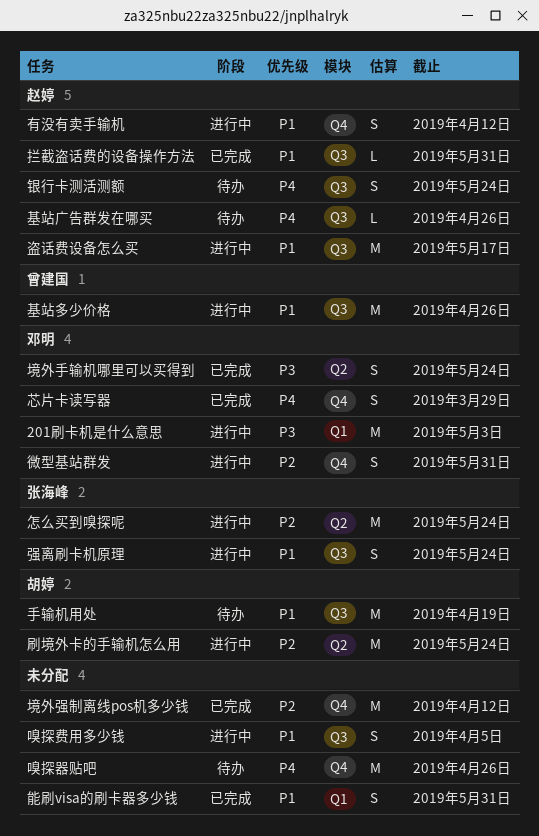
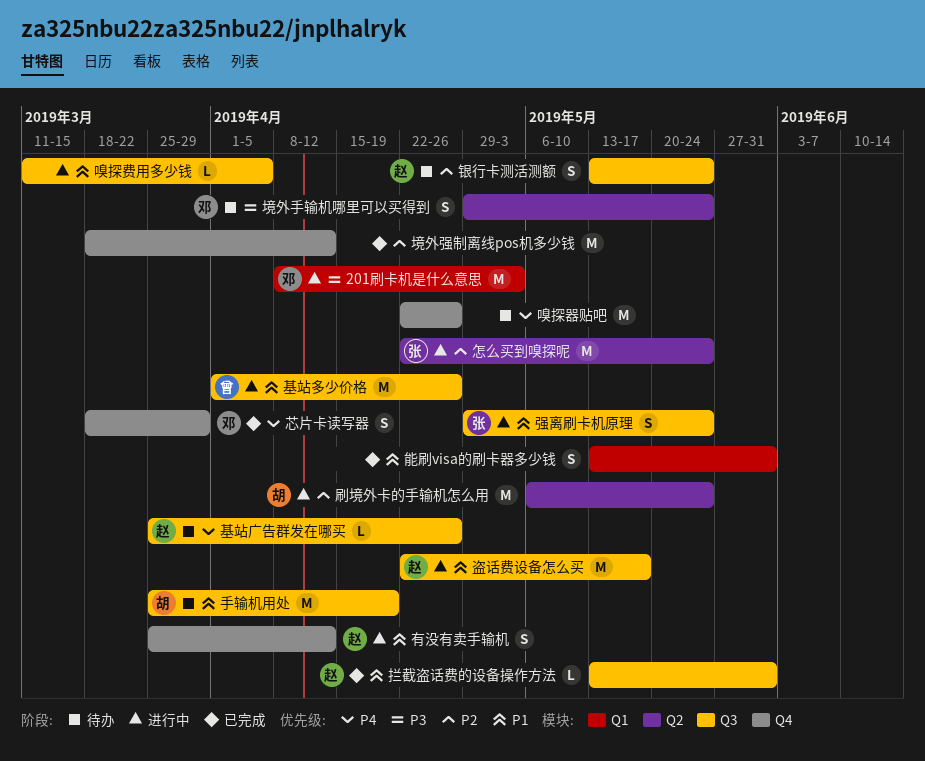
嗅探费用多少钱, estimate: S -> L
境外手输机哪里可以买得到, status: 已完成 -> 待办
微型基站群发: present -> none
银行卡测活测额, priority: P4 -> P2

